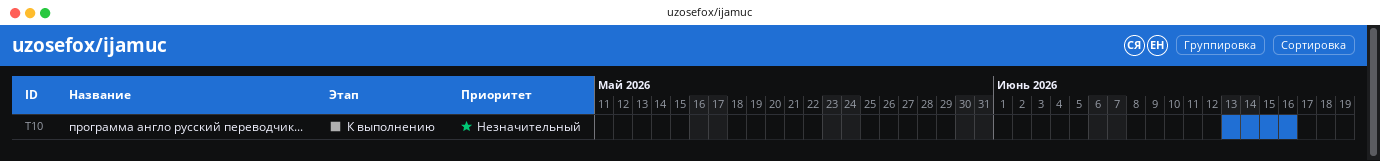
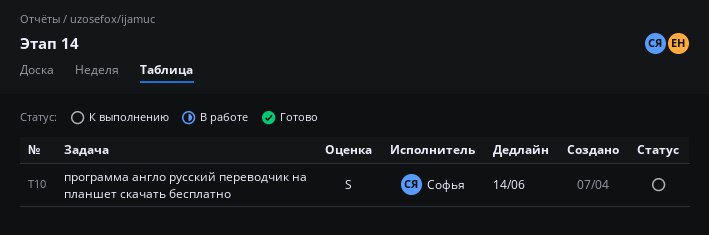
T10, due: Jun 16 -> Jun 14

